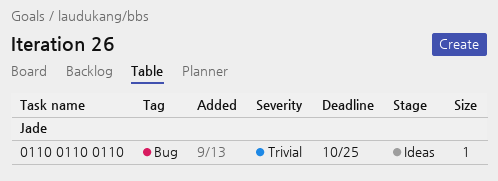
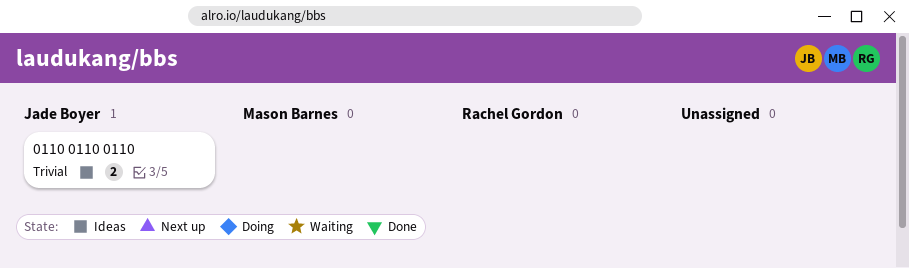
0110 0110 0110, estimate: 1 -> 2

